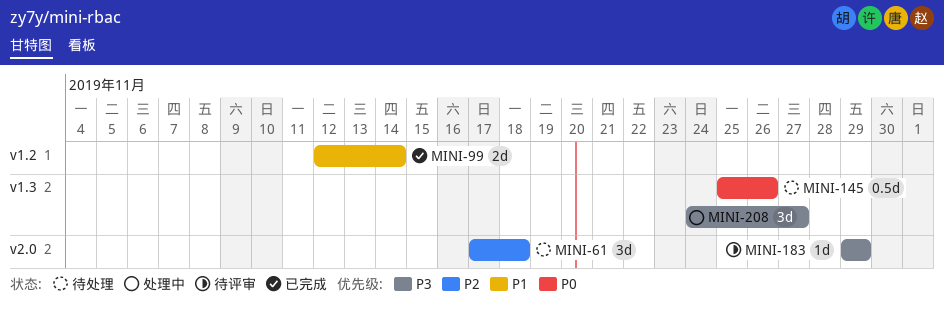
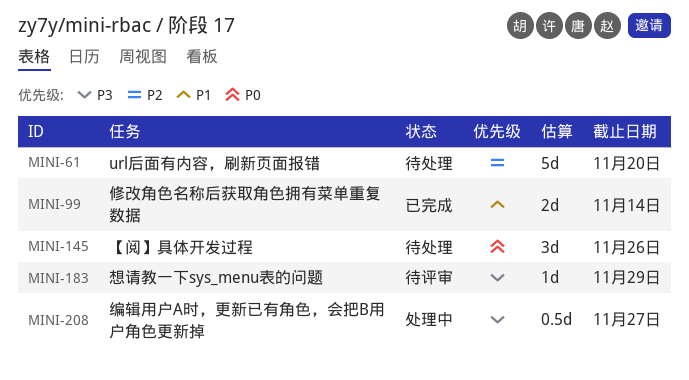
MINI-61, estimate: 3d -> 5d
MINI-61, due: Nov 18 -> Nov 20
MINI-145, estimate: 0.5d -> 3d
MINI-208, estimate: 3d -> 0.5d

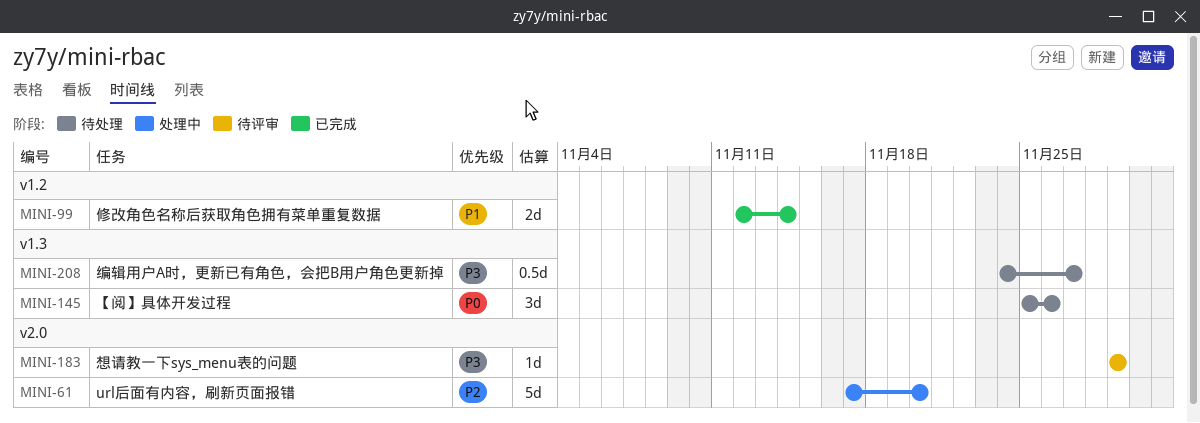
MINI-61, status: 待处理 -> 处理中
MINI-208, status: 处理中 -> 待处理

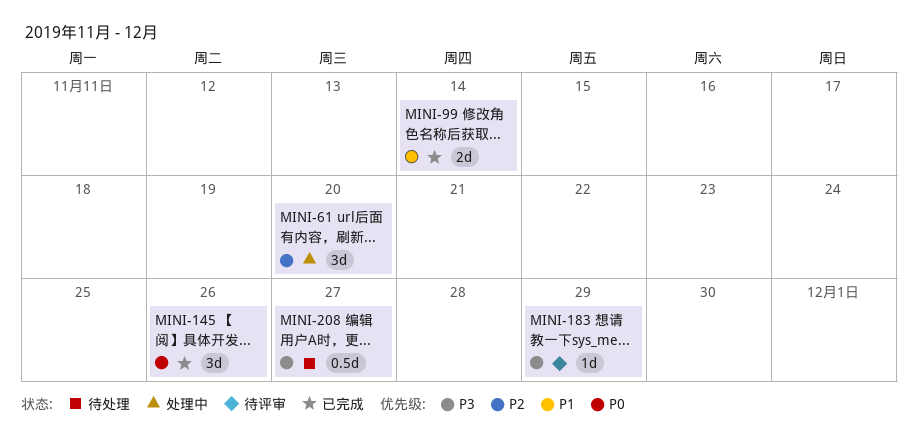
MINI-61, estimate: 5d -> 3d
MINI-145, status: 待处理 -> 已完成

